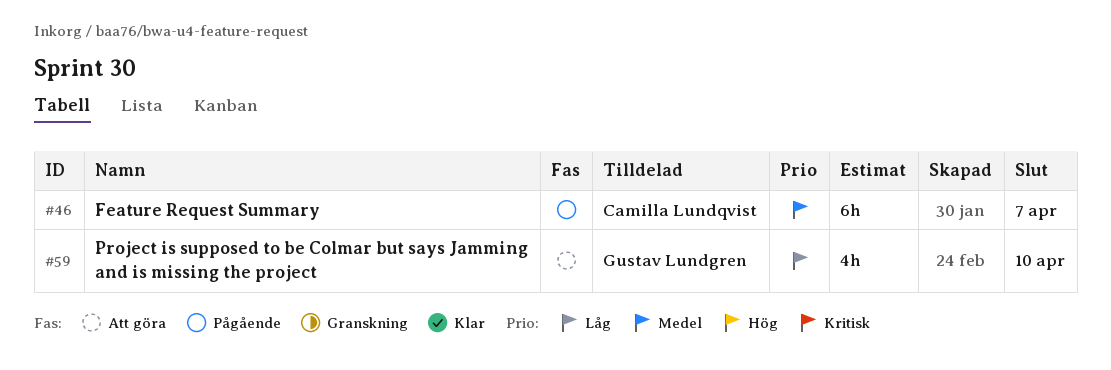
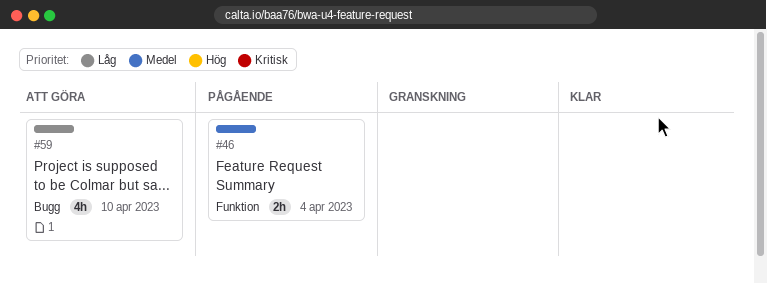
#46, estimate: 6h -> 2h
#46, due: Apr 7 -> Apr 4

